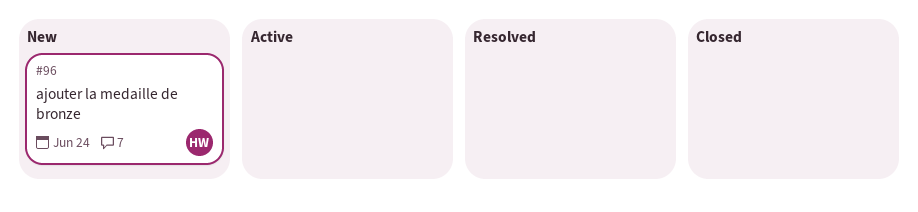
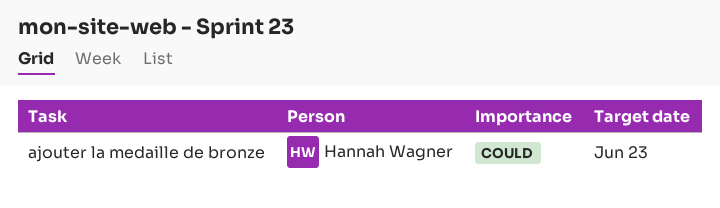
ajouter la medaille de bronze, due: Jun 24 -> Jun 23

